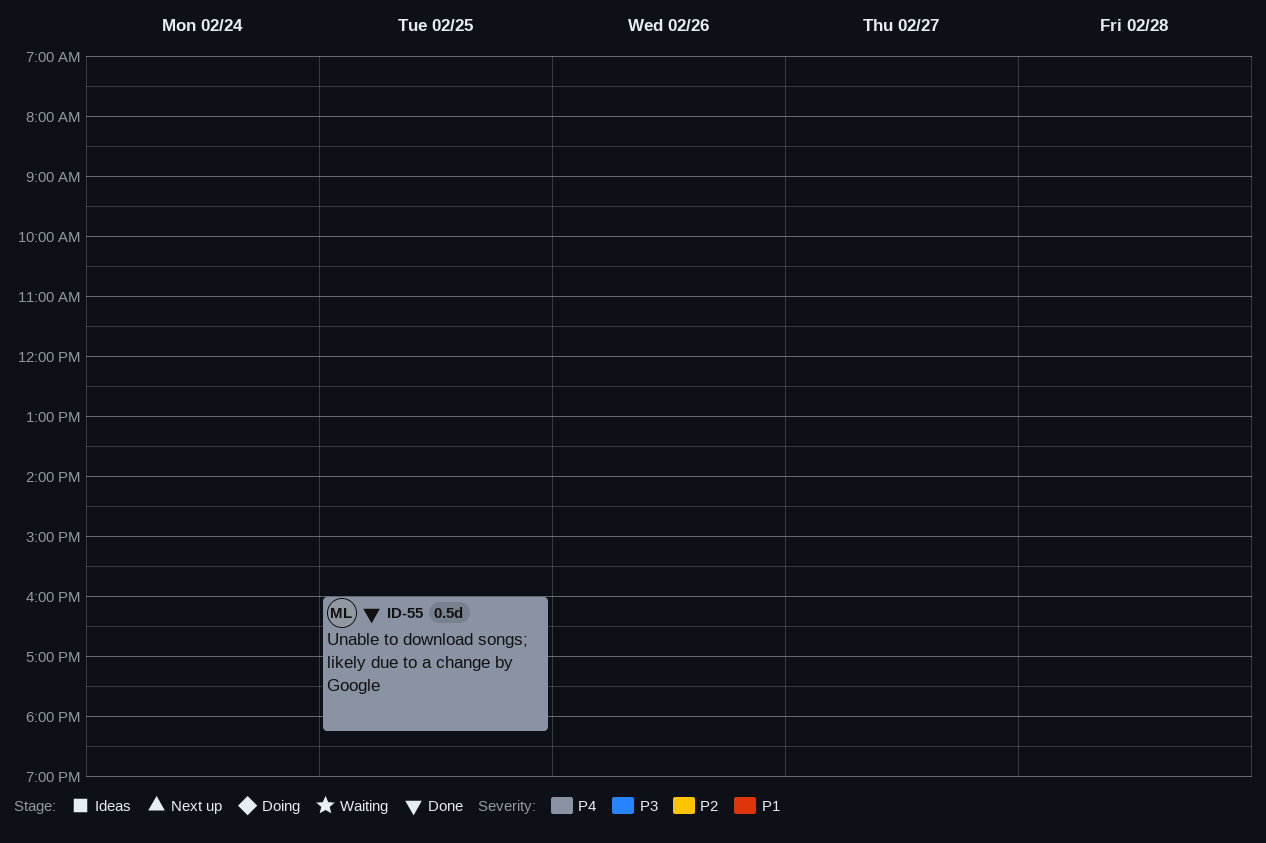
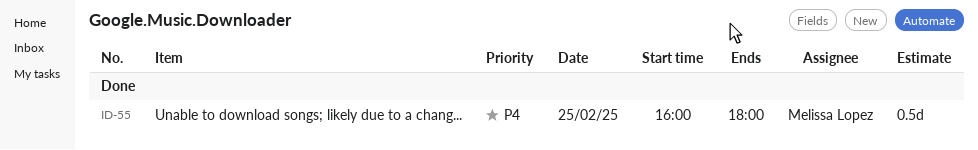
ID-55, ends: 18:15 -> 18:00

